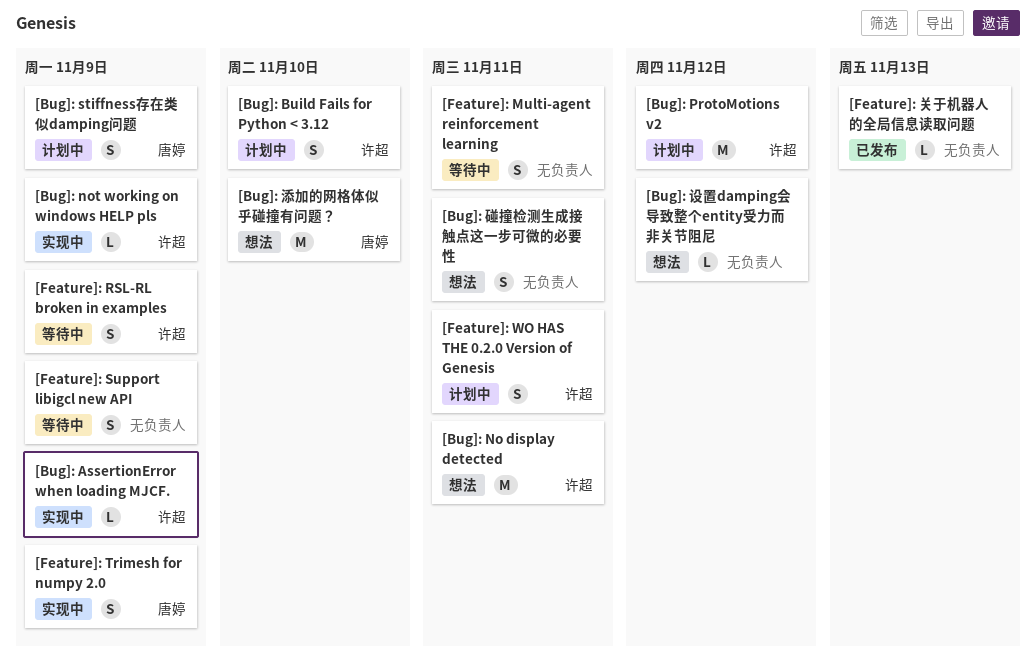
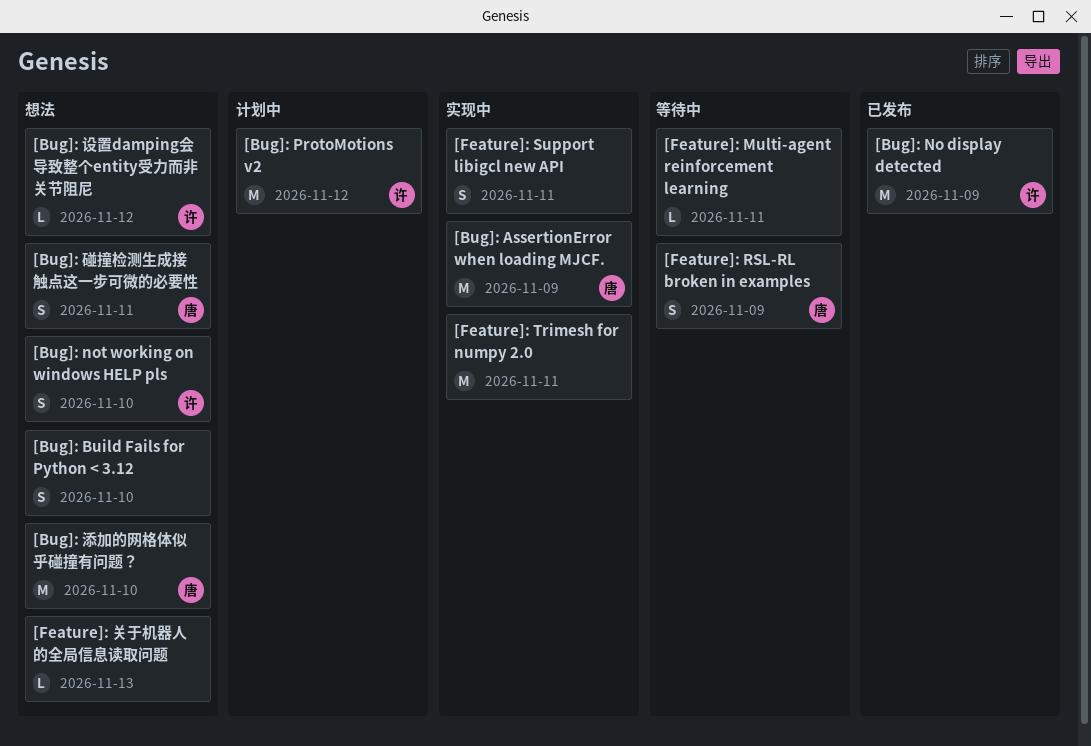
[Bug]: AssertionError when loading MJCF., owner: 许超 -> 唐婷
[Bug]: AssertionError when loading MJCF., estimate: L -> M
[Bug]: Build Fails for Python < 3.12, status: 计划中 -> 想法
[Bug]: Build Fails for Python < 3.12, owner: 许超 -> none
[Bug]: No display detected, status: 想法 -> 已发布
[Bug]: No display detected, due: Nov 11 -> Nov 9
[Bug]: not working on windows HELP pls, status: 实现中 -> 想法
[Bug]: not working on windows HELP pls, estimate: L -> S
[Bug]: not working on windows HELP pls, due: Nov 9 -> Nov 10
[Bug]: stiffness存在类似damping问题: present -> none
[Bug]: 碰撞检测生成接触点这一步可微的必要性, owner: none -> 唐婷
[Bug]: 设置damping会导致整个entity受力而非关节阻尼, owner: none -> 许超
[Feature]: Multi-agent reinforcement learning, estimate: S -> L
[Feature]: RSL-RL broken in examples, owner: 许超 -> 唐婷
[Feature]: Support libigcl new API, status: 等待中 -> 实现中
[Feature]: Support libigcl new API, due: Nov 9 -> Nov 11
[Feature]: Trimesh for numpy 2.0, owner: 唐婷 -> none
[Feature]: Trimesh for numpy 2.0, estimate: S -> M
[Feature]: Trimesh for numpy 2.0, due: Nov 9 -> Nov 11
[Feature]: WO HAS THE 0.2.0 Version of Genesis: present -> none
[Feature]: 关于机器人的全局信息读取问题, status: 已发布 -> 想法

